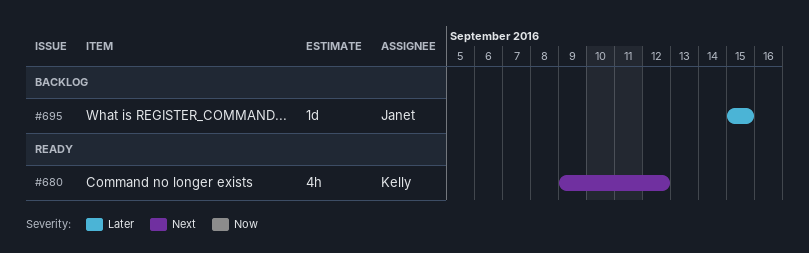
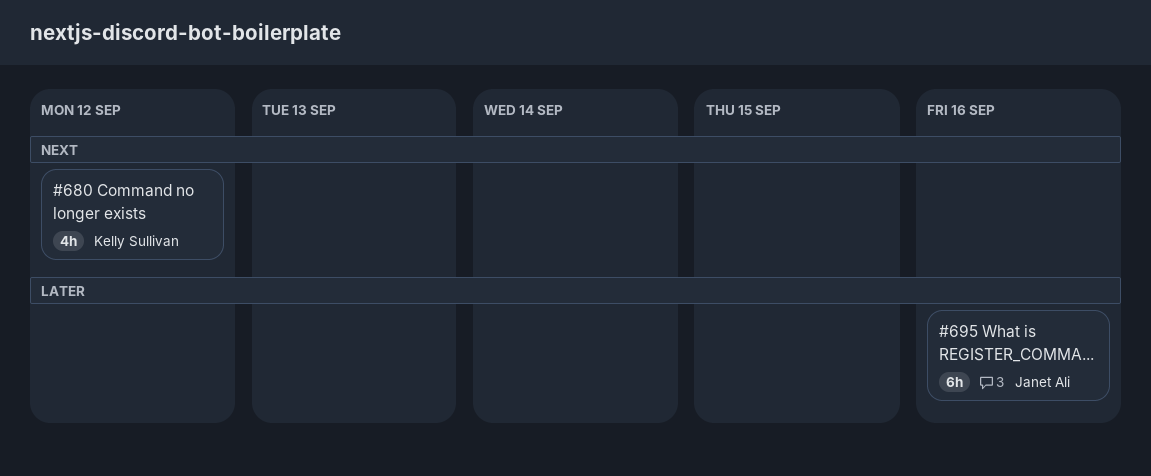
#695, estimate: 1d -> 6h
#695, due: Sep 15 -> Sep 16

